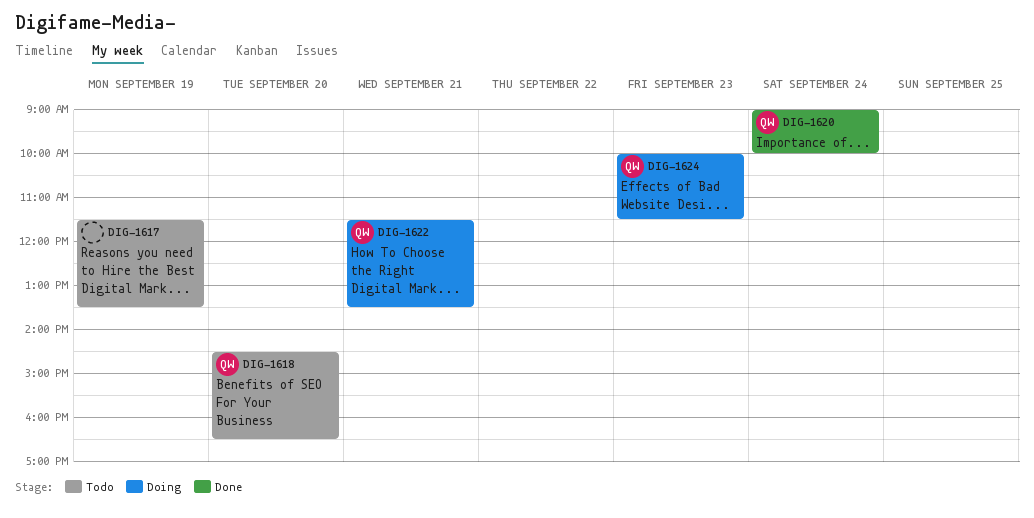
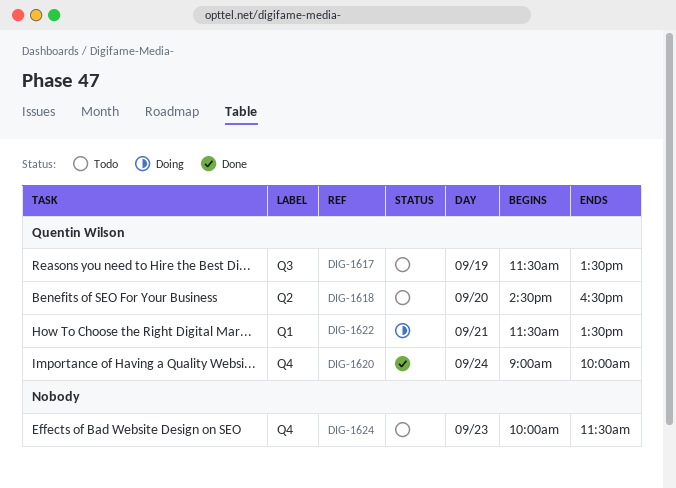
DIG-1617, owner: none -> Quentin Wilson
DIG-1624, status: Doing -> Todo
DIG-1624, owner: Quentin Wilson -> none

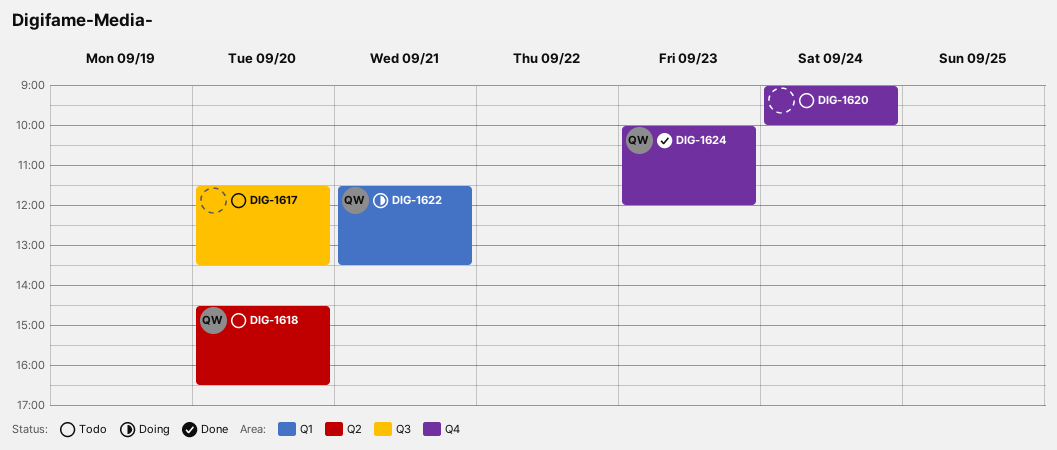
DIG-1617, owner: Quentin Wilson -> none
DIG-1617, day: Sep 19 -> Sep 20
DIG-1620, status: Done -> Todo
DIG-1620, owner: Quentin Wilson -> none
DIG-1624, status: Todo -> Done
DIG-1624, owner: none -> Quentin Wilson
DIG-1624, ends: 11:30 -> 12:00

